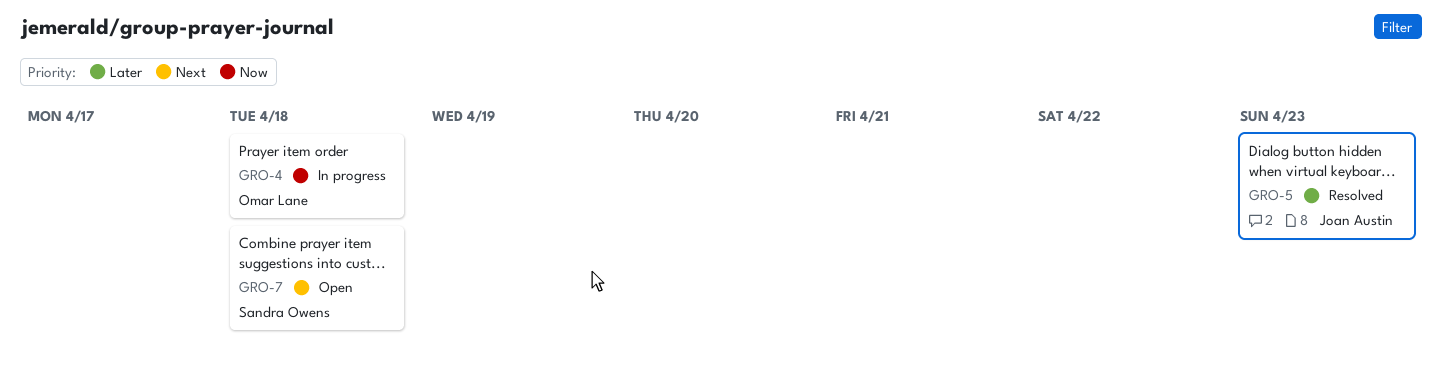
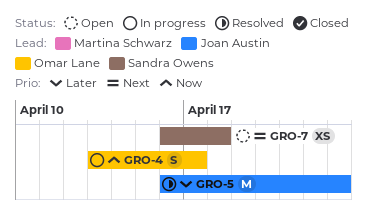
GRO-4, due: Apr 18 -> Apr 17

